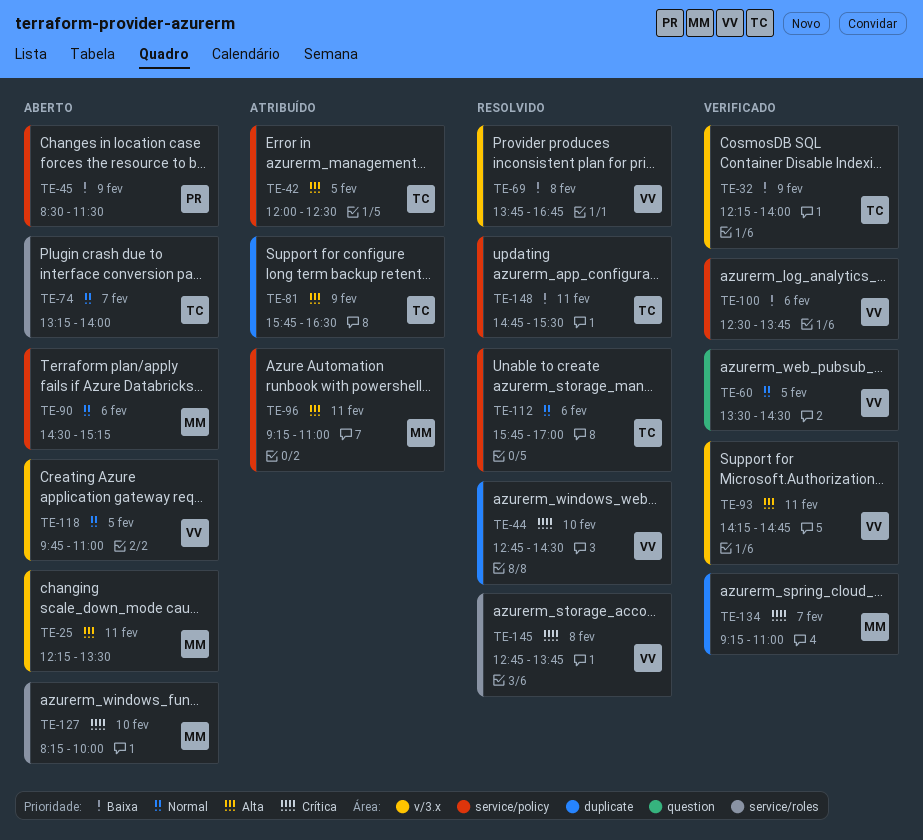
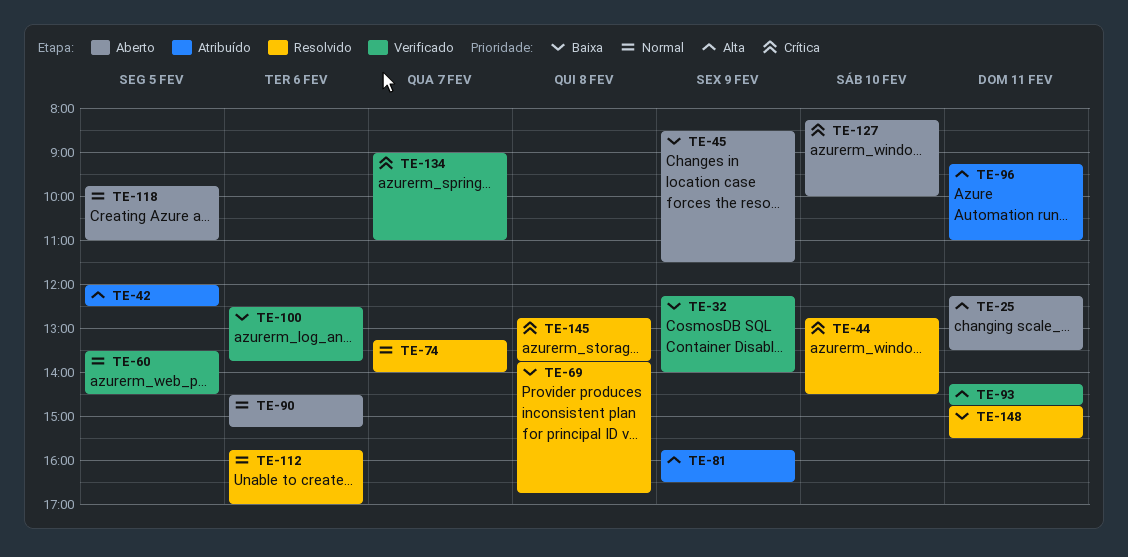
TE-74, status: Aberto -> Resolvido
TE-134, begins: 09:15 -> 09:00

